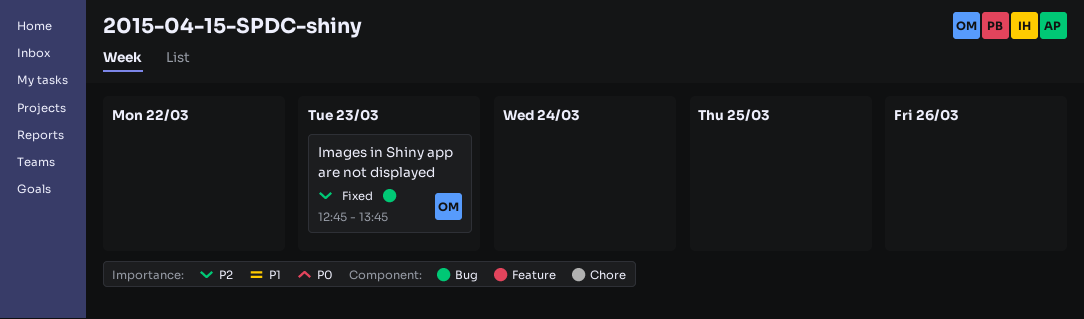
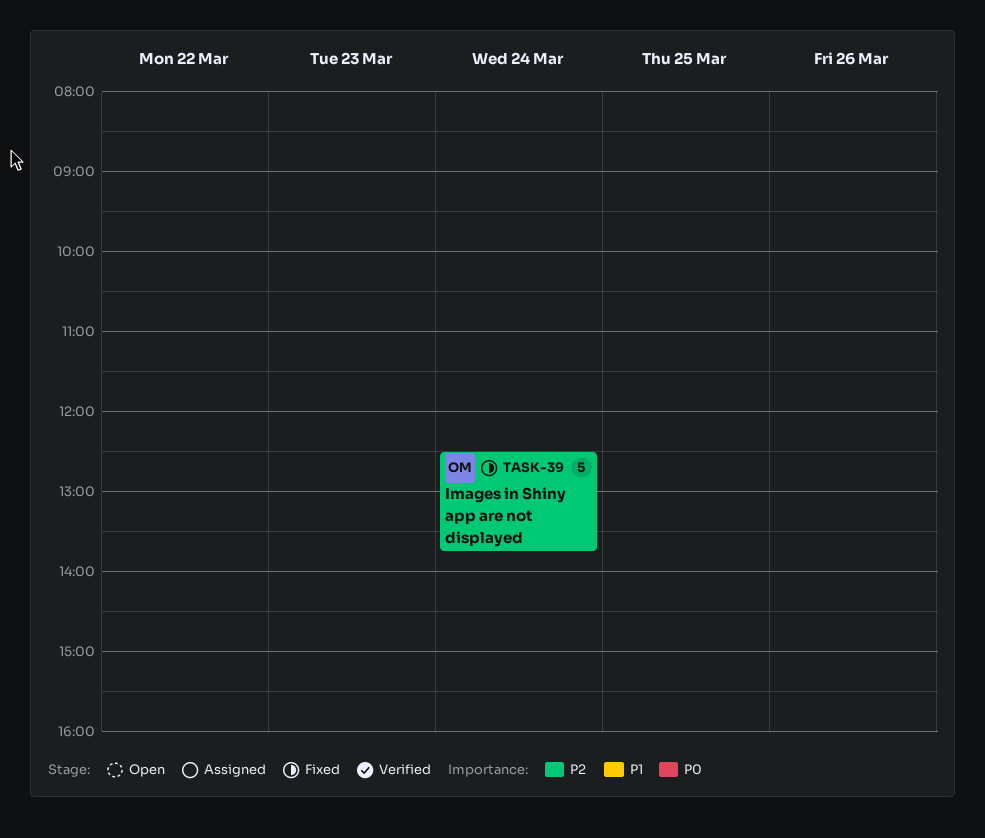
Images in Shiny app are not displayed, day: Mar 23 -> Mar 24
Images in Shiny app are not displayed, begins: 12:45 -> 12:30

